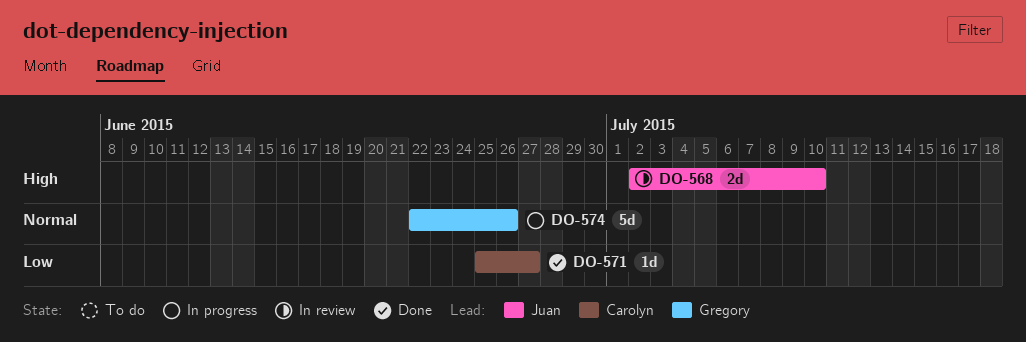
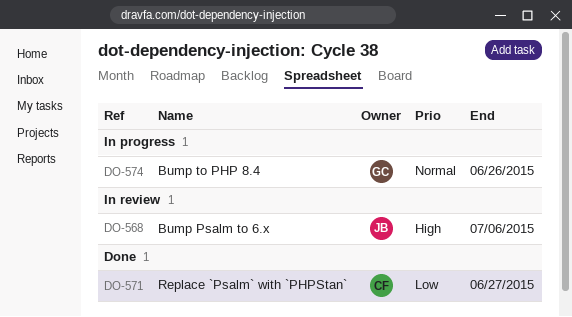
DO-568, due: Jul 10 -> Jul 6

